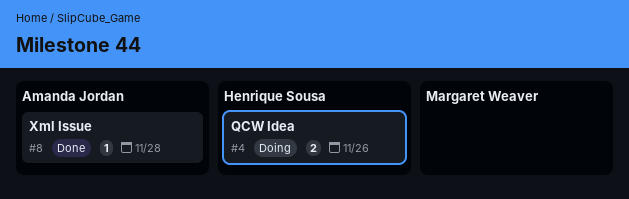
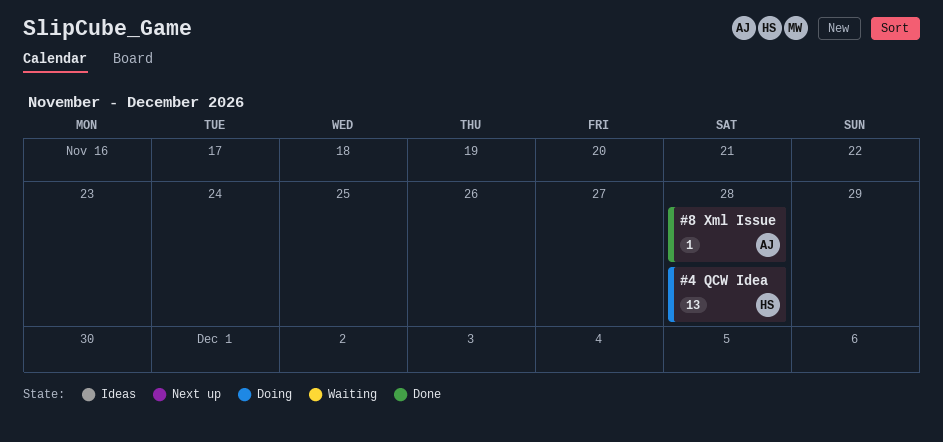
#4, estimate: 2 -> 13
#4, due: Nov 26 -> Nov 28

